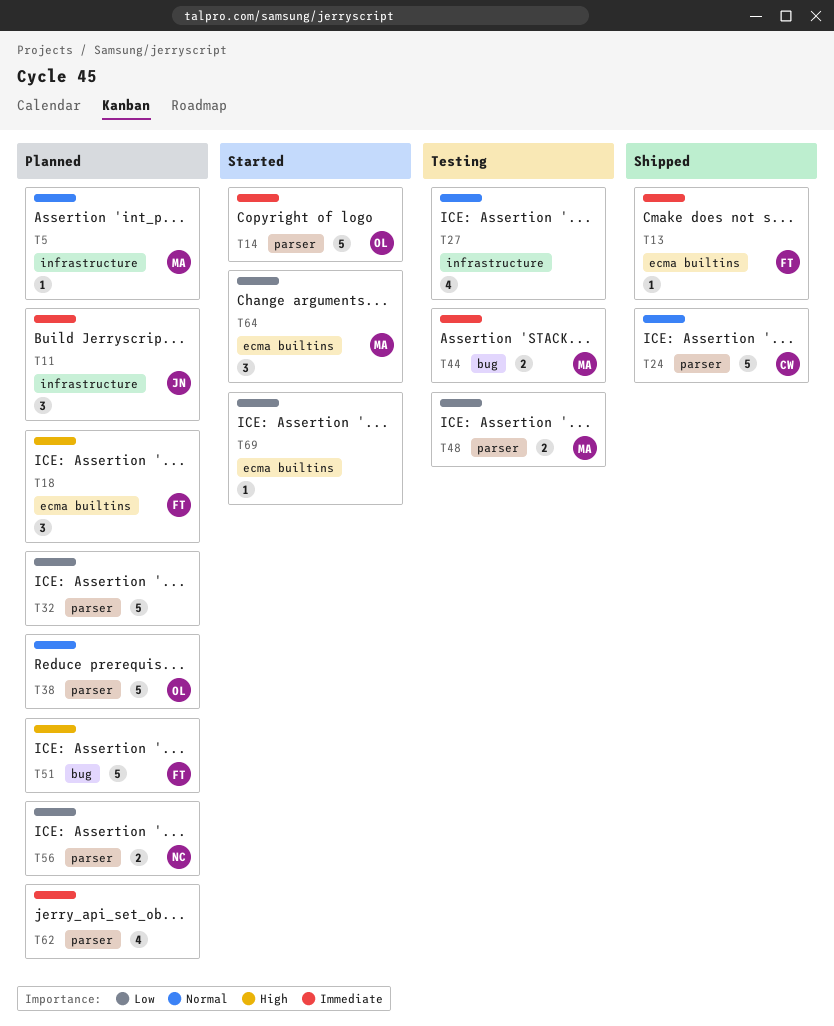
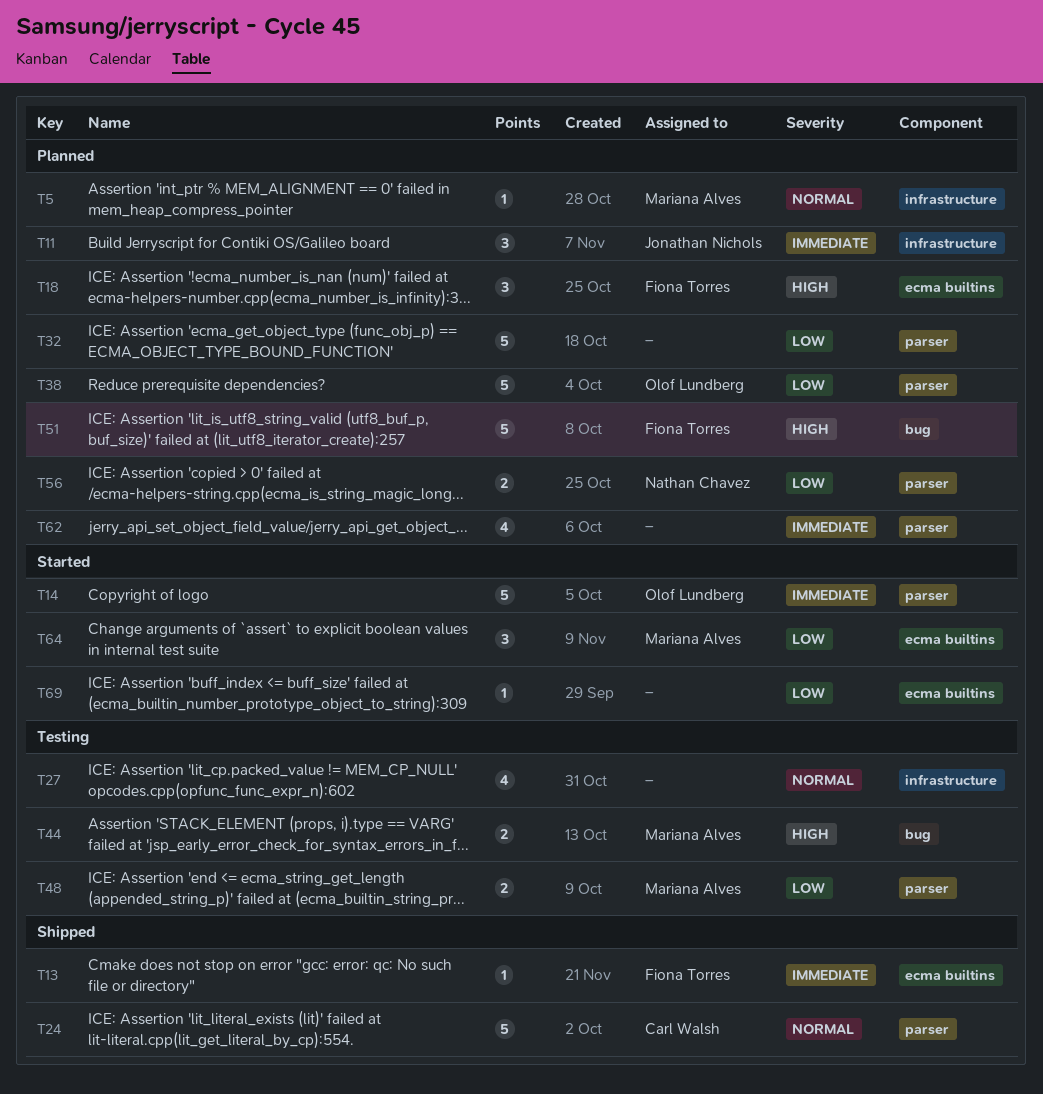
T38, priority: Normal -> Low
T44, priority: Immediate -> High

